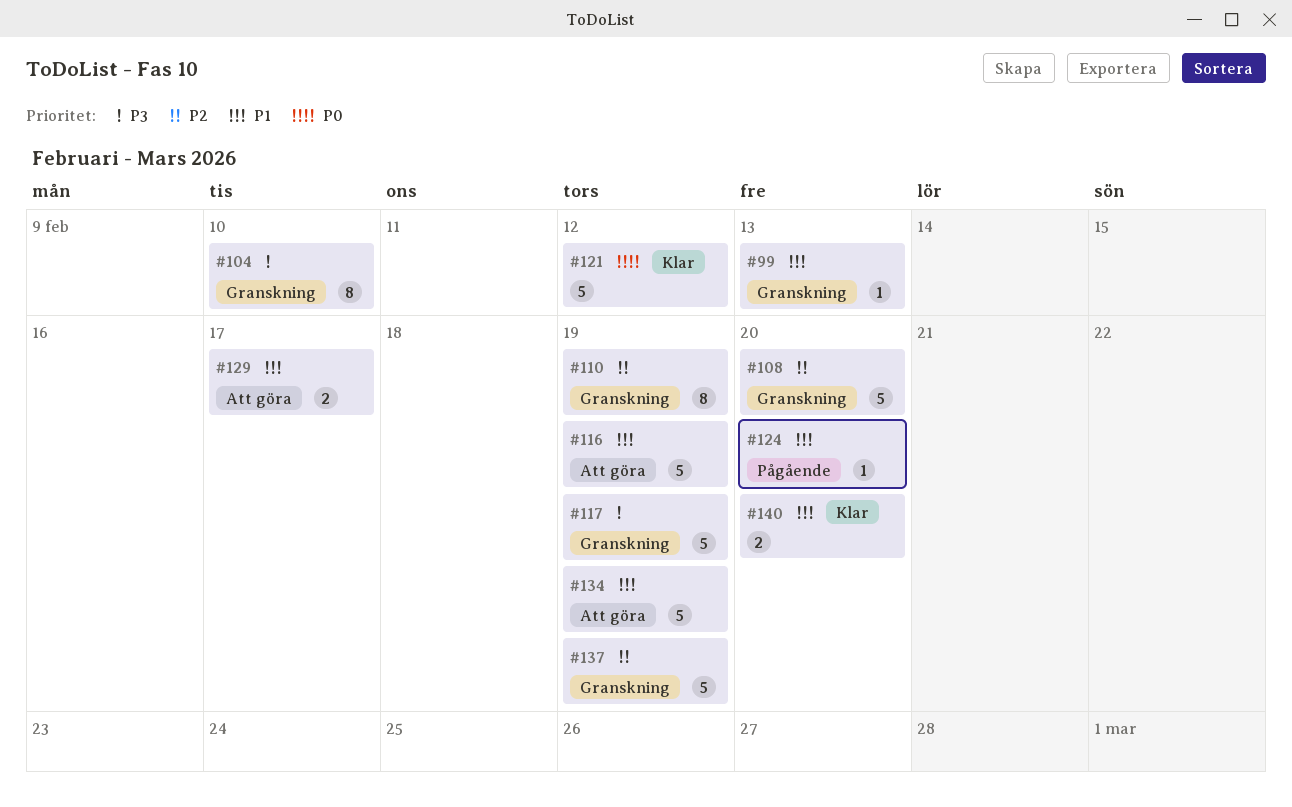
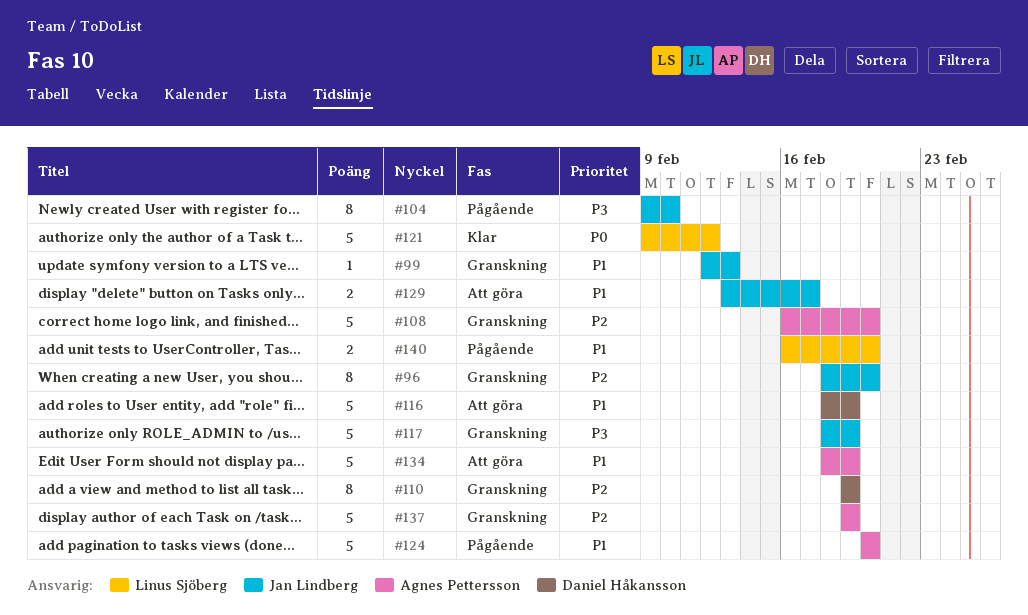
#96: none -> present
#104, status: Granskning -> Pågående
#124, estimate: 1 -> 5
#140, status: Klar -> Pågående

